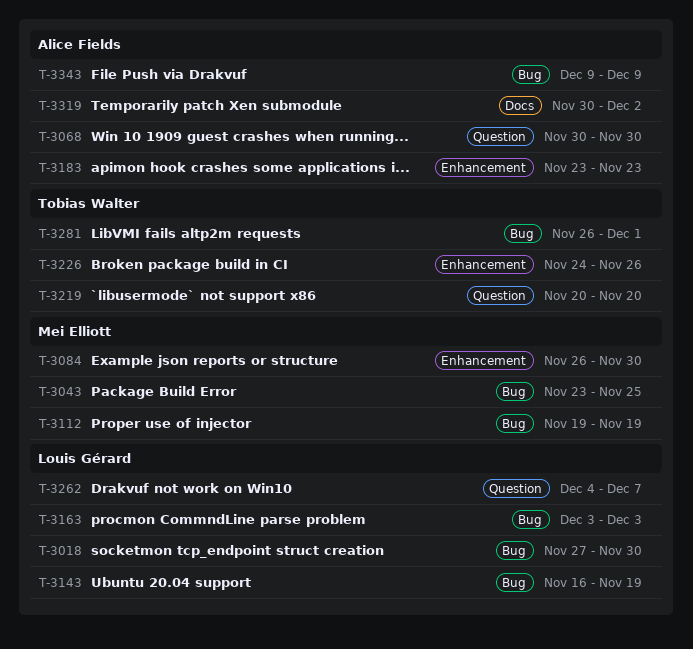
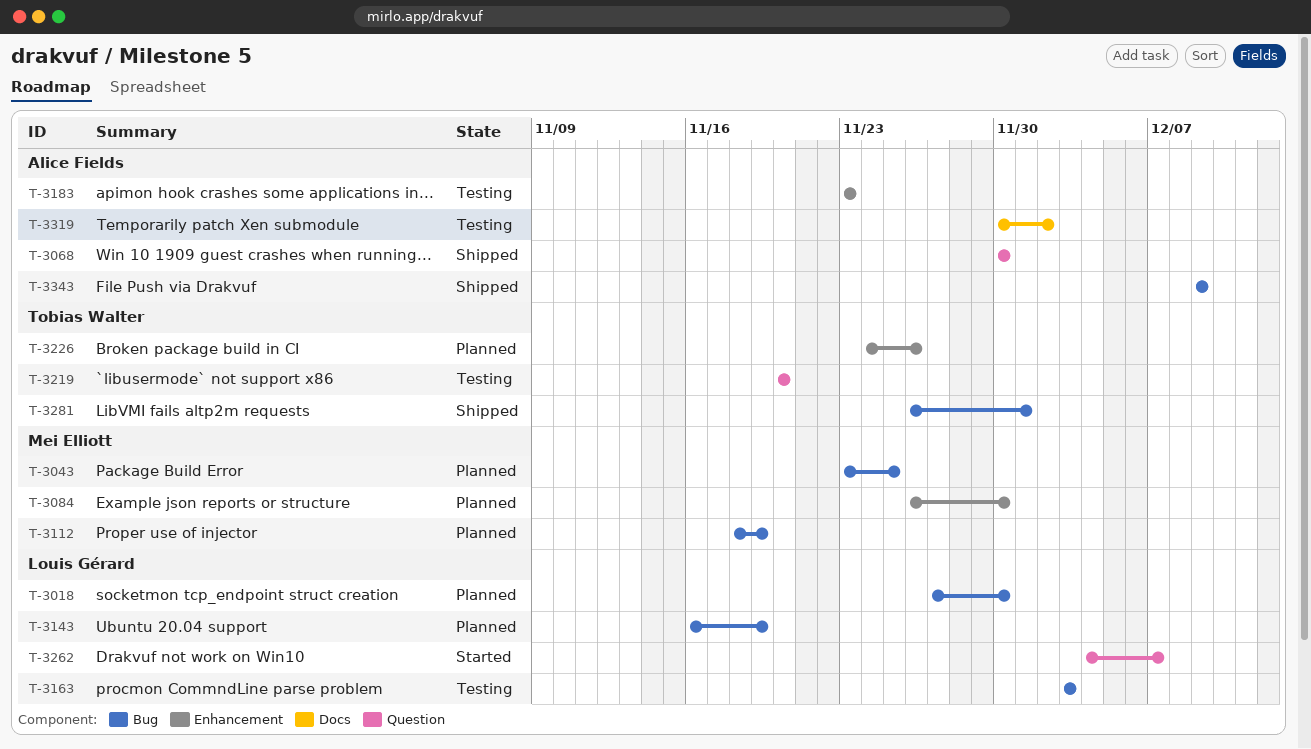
T-3112, start: Nov 19 -> Nov 18

